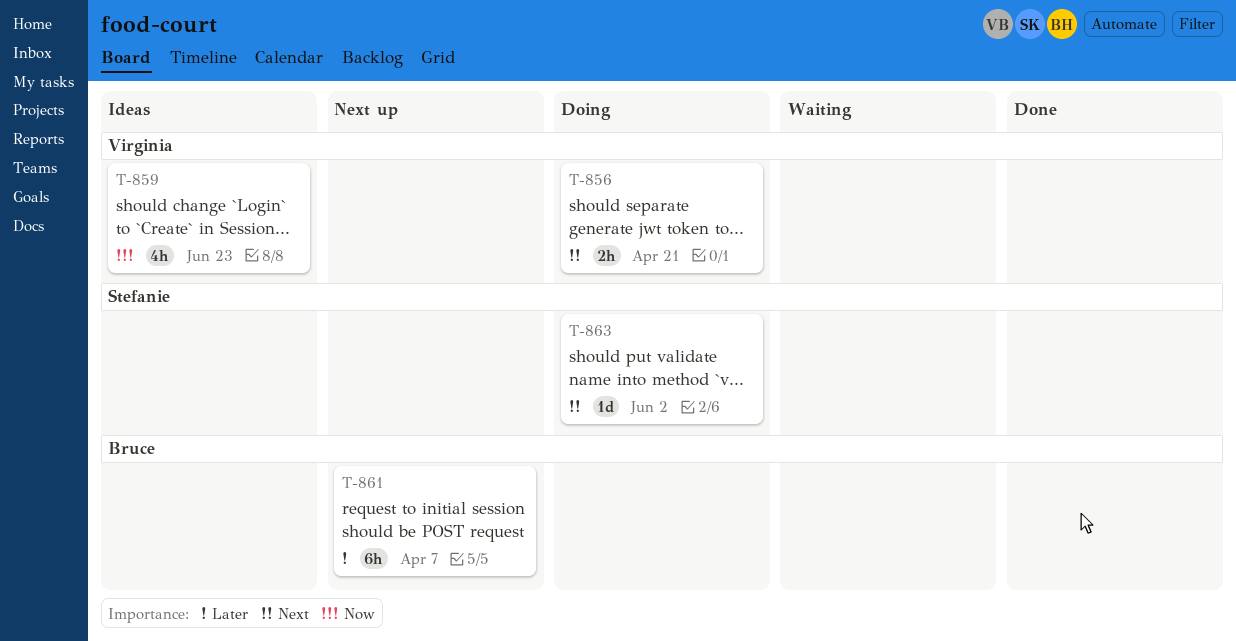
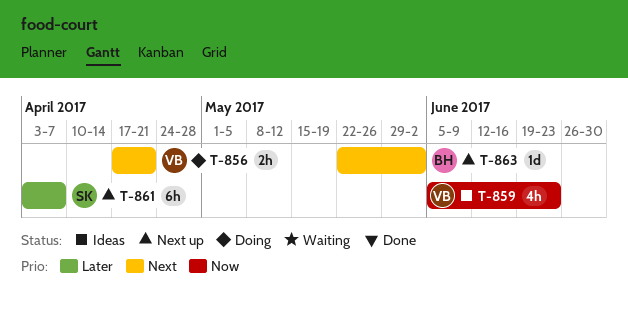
T-861, owner: Bruce -> Stefanie
T-863, status: Doing -> Next up
T-863, owner: Stefanie -> Bruce

